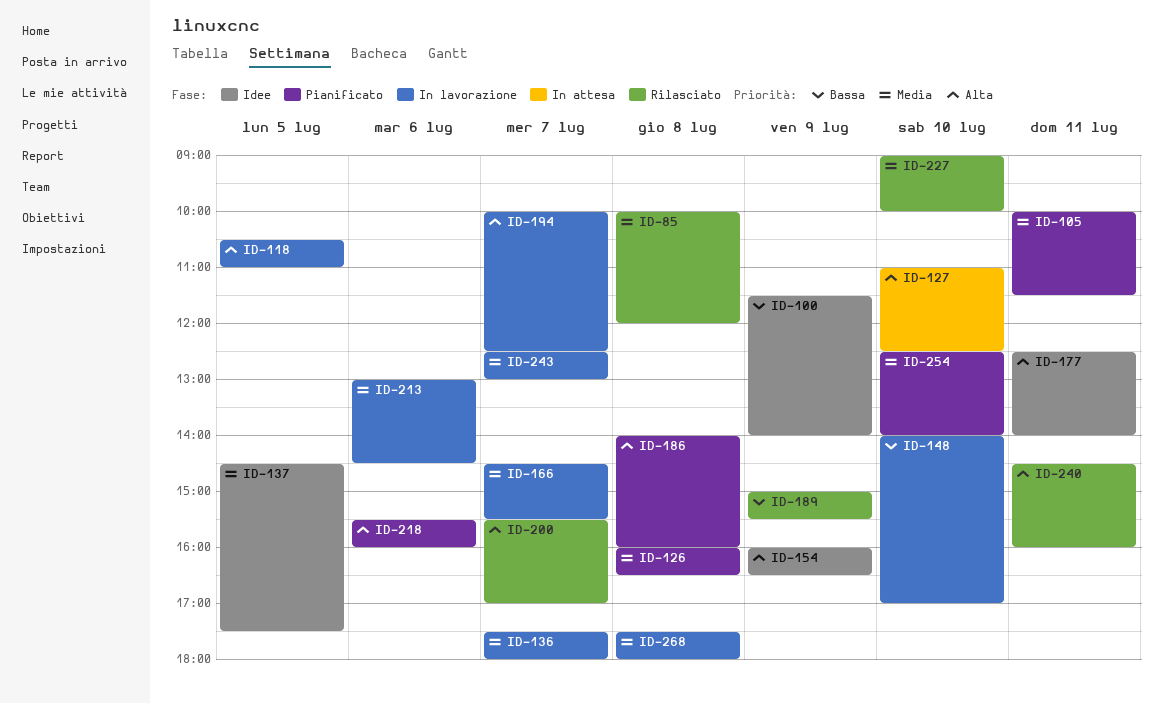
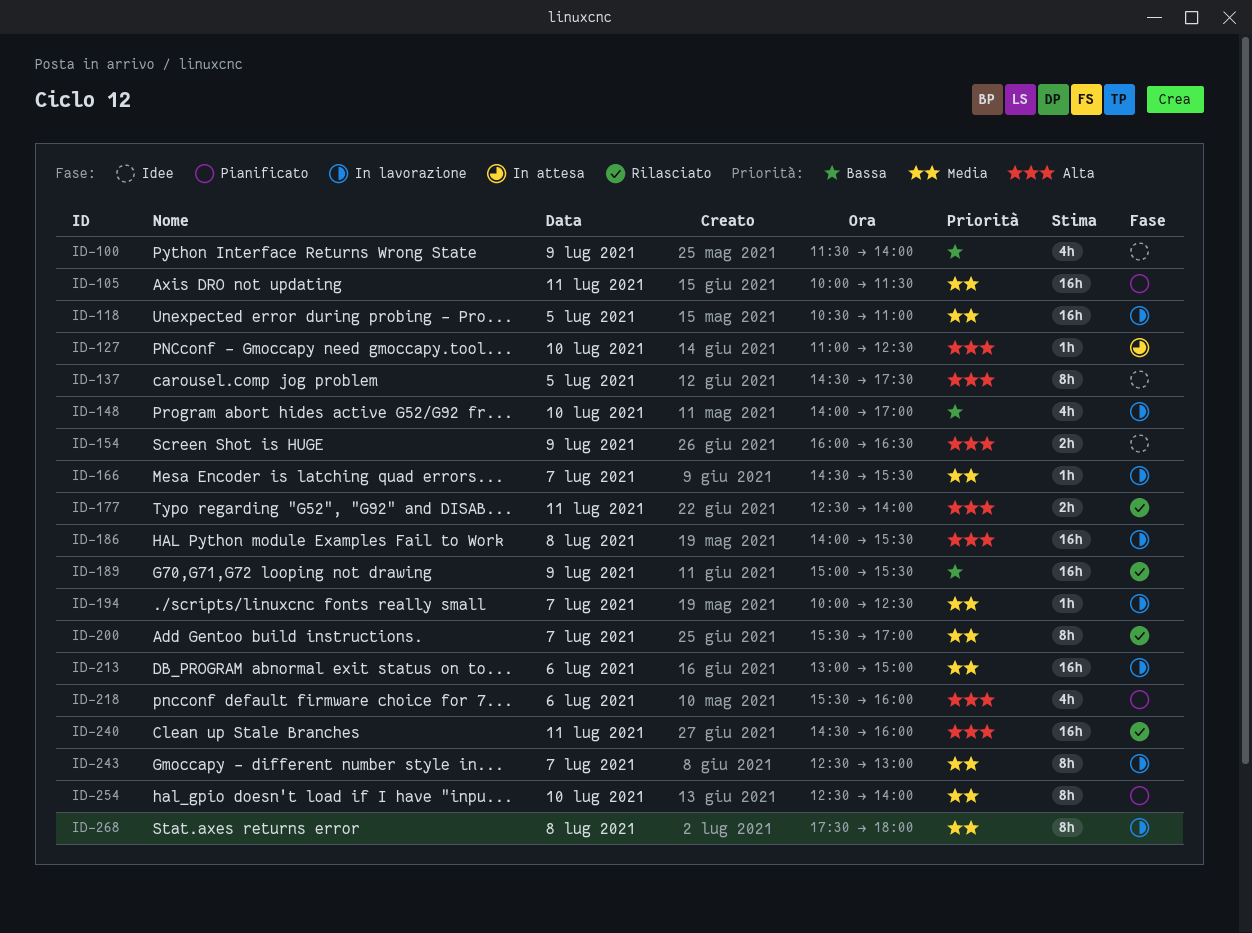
ID-85: present -> none
ID-118, priority: Alta -> Media
ID-126: present -> none
ID-136: present -> none
ID-137, priority: Media -> Alta
ID-177, status: Idee -> Rilasciato
ID-186, status: Pianificato -> In lavorazione
ID-186, ends: 16:00 -> 15:30
ID-194, priority: Alta -> Media
ID-200, priority: Alta -> Media
ID-213, ends: 14:30 -> 15:00
ID-227: present -> none

